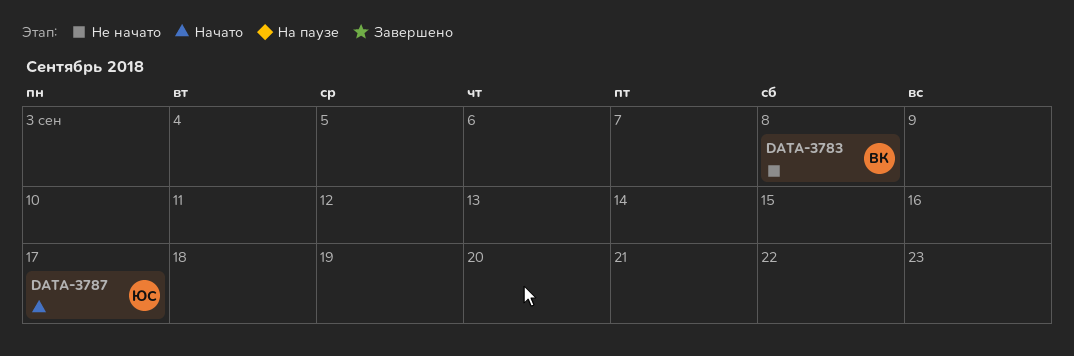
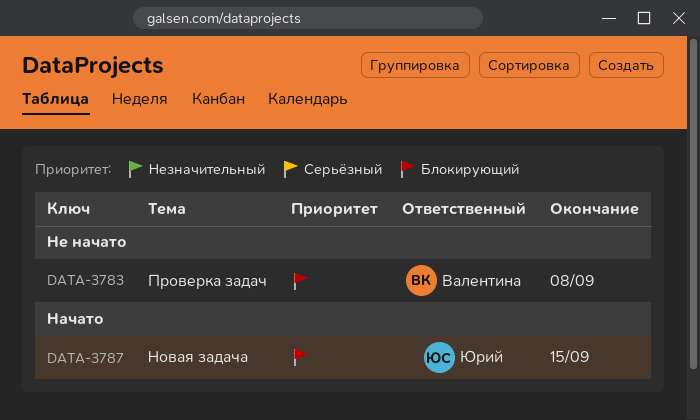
DATA-3787, due: Sep 17 -> Sep 15

